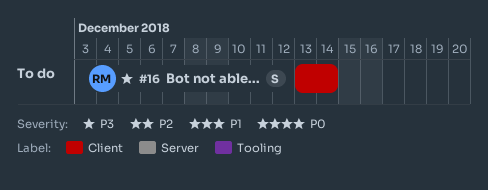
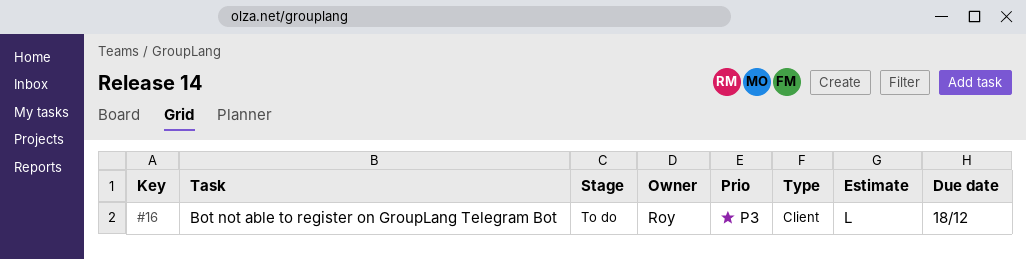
#16, estimate: S -> L
#16, due: Dec 14 -> Dec 18

